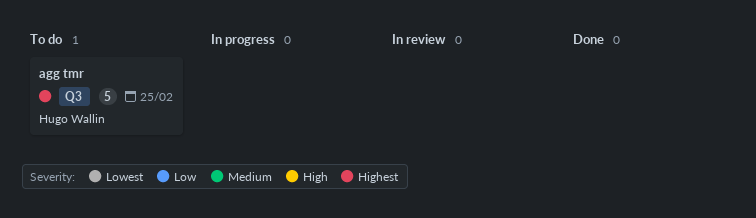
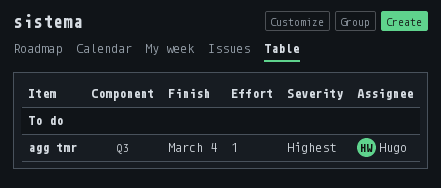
agg tmr, estimate: 5 -> 1
agg tmr, due: Feb 25 -> Mar 4

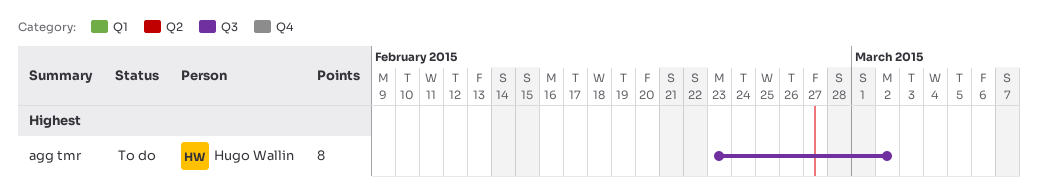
agg tmr, estimate: 1 -> 8
agg tmr, due: Mar 4 -> Mar 2

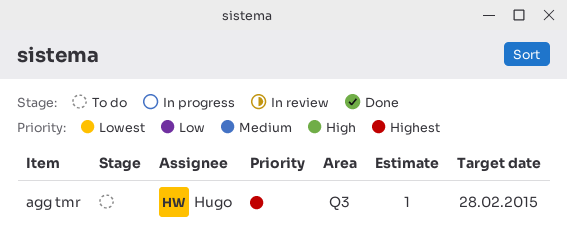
agg tmr, estimate: 8 -> 1
agg tmr, due: Mar 2 -> Feb 28

